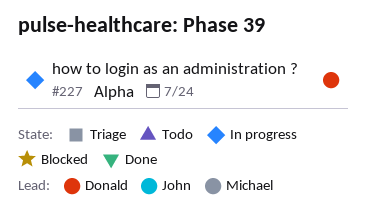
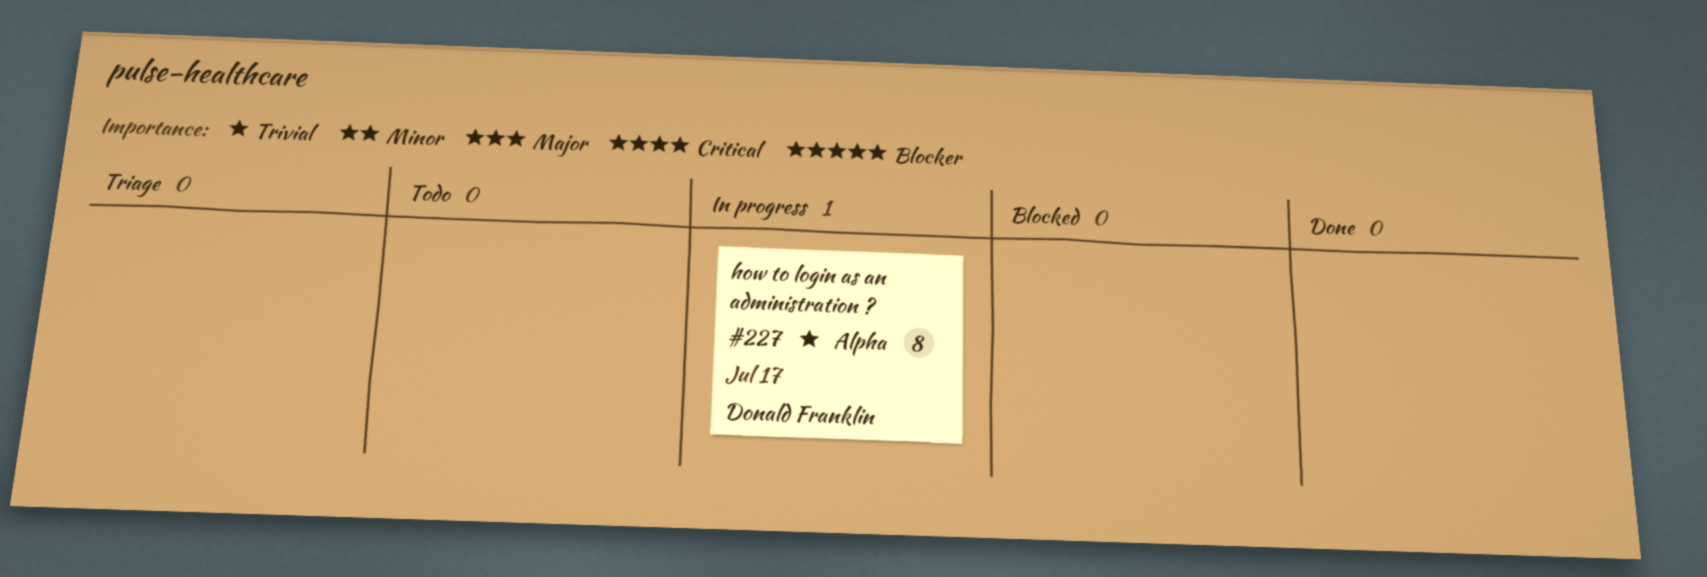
#227, due: Jul 24 -> Jul 17

